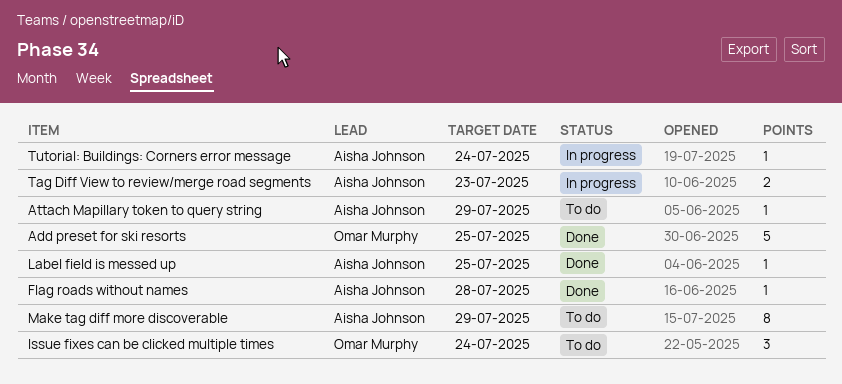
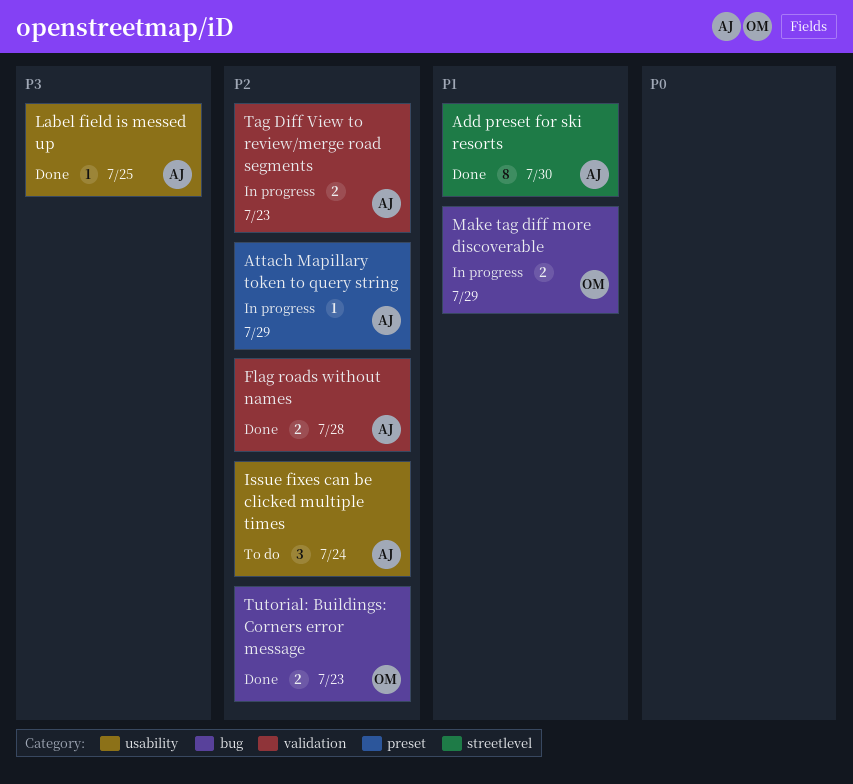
Add preset for ski resorts, owner: Omar Murphy -> Aisha Johnson
Add preset for ski resorts, estimate: 5 -> 8
Add preset for ski resorts, due: Jul 25 -> Jul 30
Attach Mapillary token to query string, status: To do -> In progress
Flag roads without names, estimate: 1 -> 2
Issue fixes can be clicked multiple times, owner: Omar Murphy -> Aisha Johnson
Make tag diff more discoverable, status: To do -> In progress
Make tag diff more discoverable, owner: Aisha Johnson -> Omar Murphy
Make tag diff more discoverable, estimate: 8 -> 2
Tutorial: Buildings: Corners error message, status: In progress -> Done
Tutorial: Buildings: Corners error message, owner: Aisha Johnson -> Omar Murphy
Tutorial: Buildings: Corners error message, estimate: 1 -> 2
Tutorial: Buildings: Corners error message, due: Jul 24 -> Jul 23

